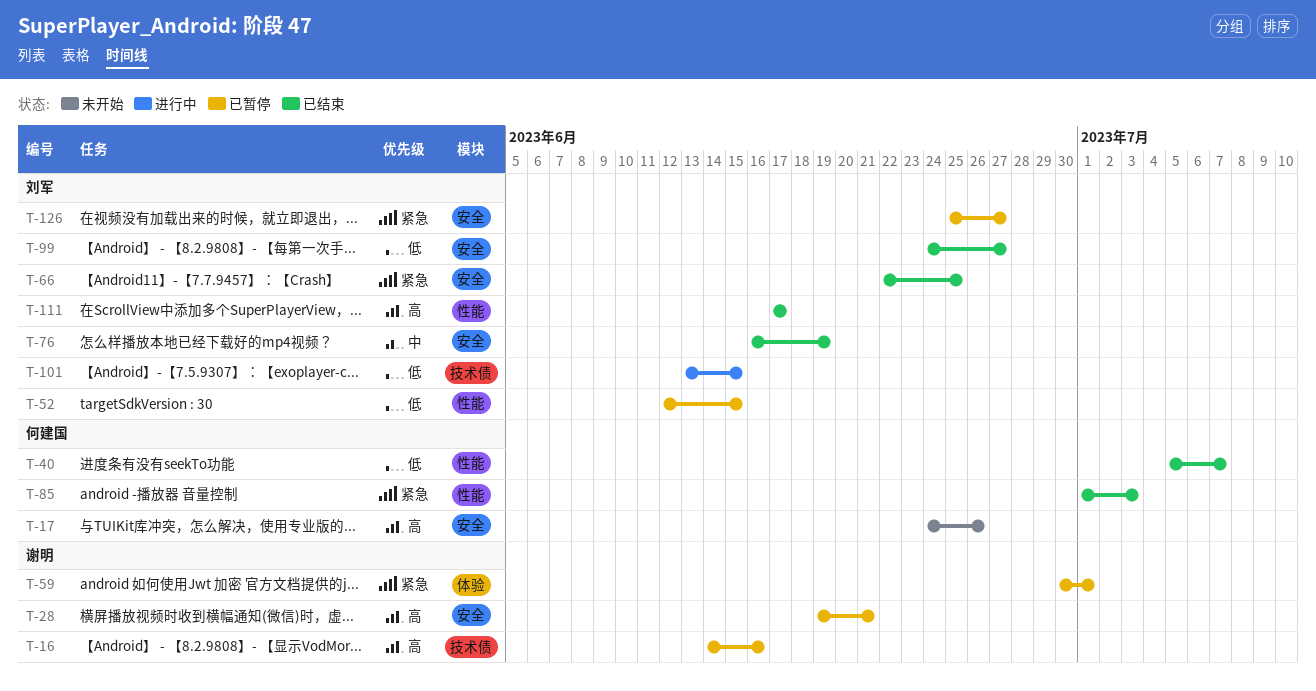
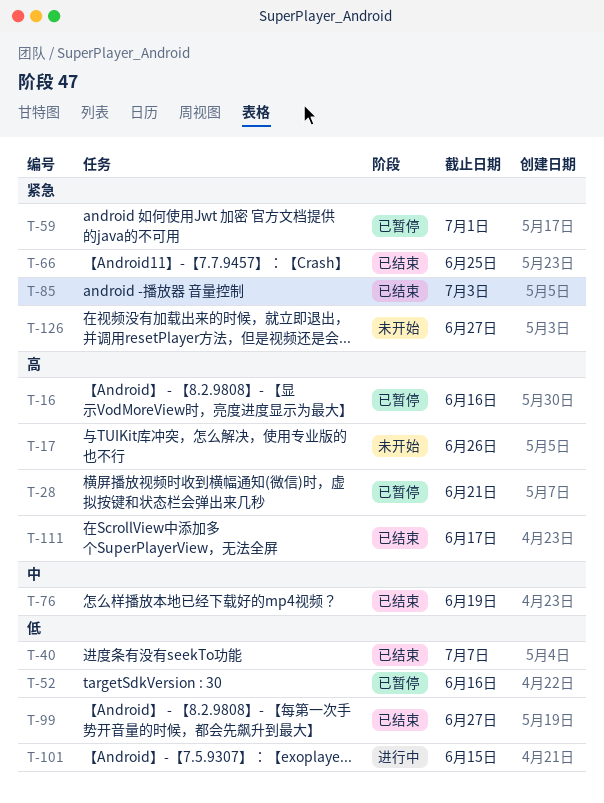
T-52, due: Jun 15 -> Jun 16
T-126, status: 已暂停 -> 未开始

